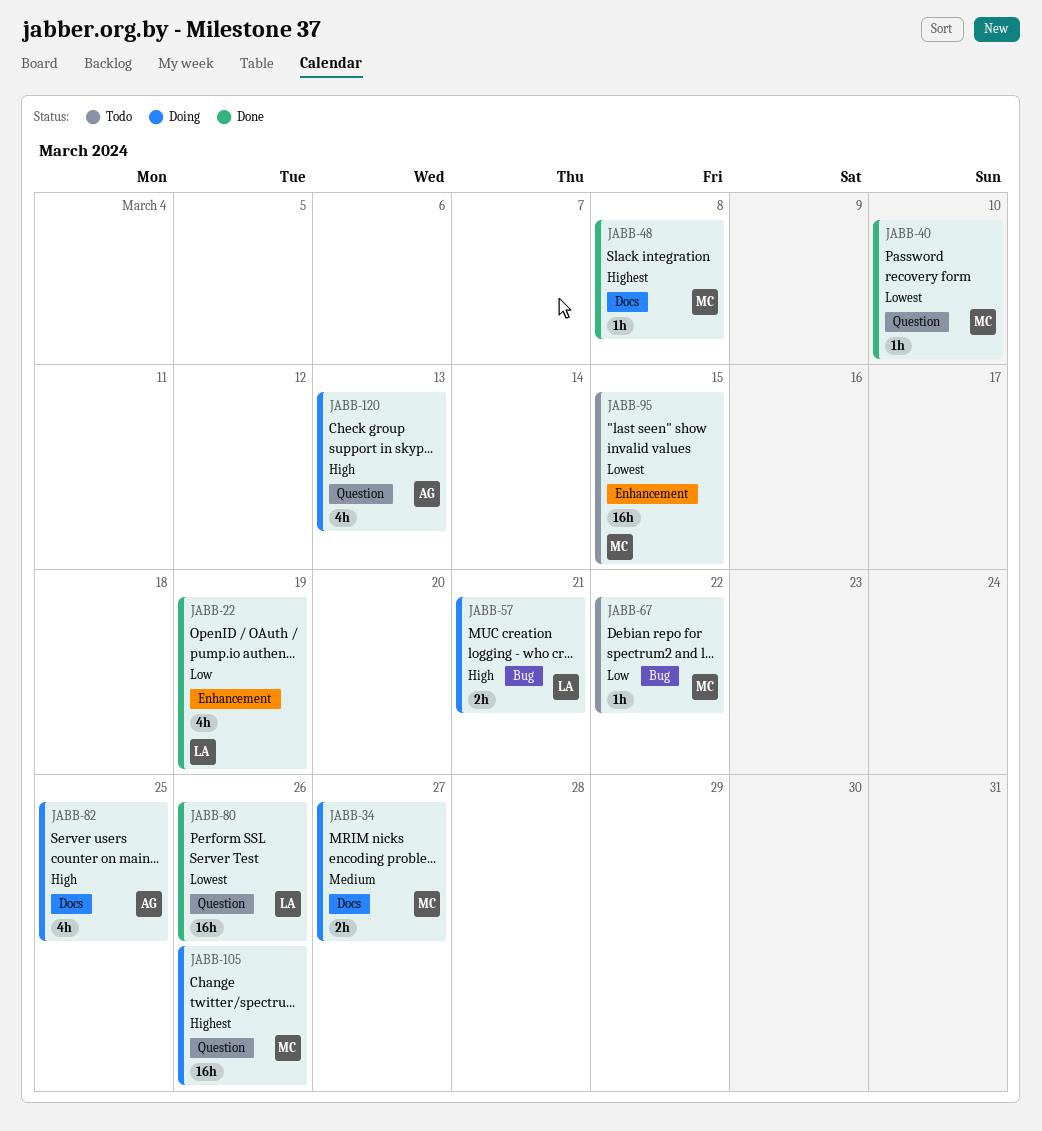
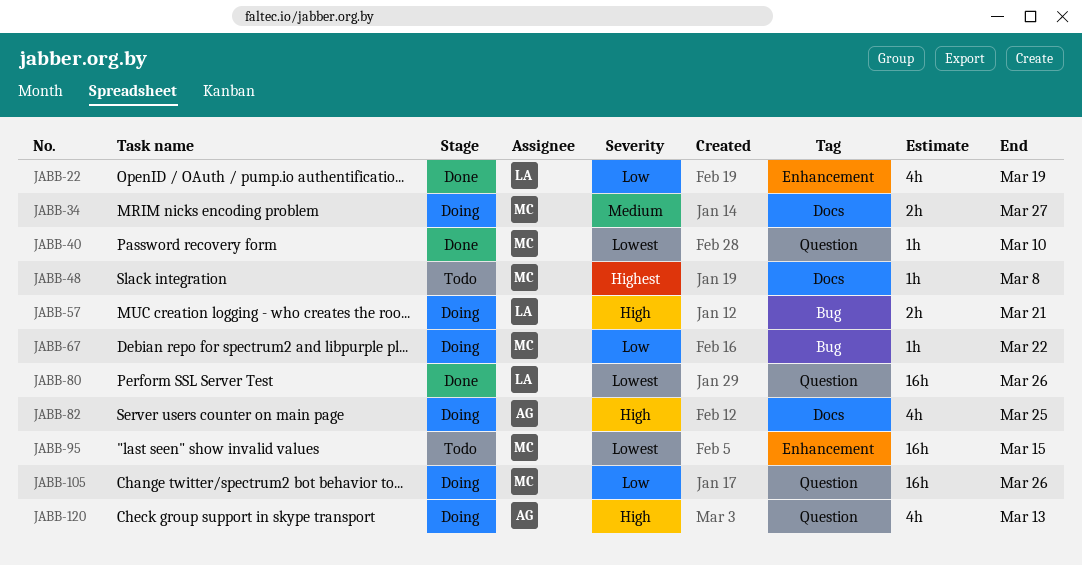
JABB-48, status: Done -> Todo
JABB-67, status: Todo -> Doing
JABB-105, priority: Highest -> Low

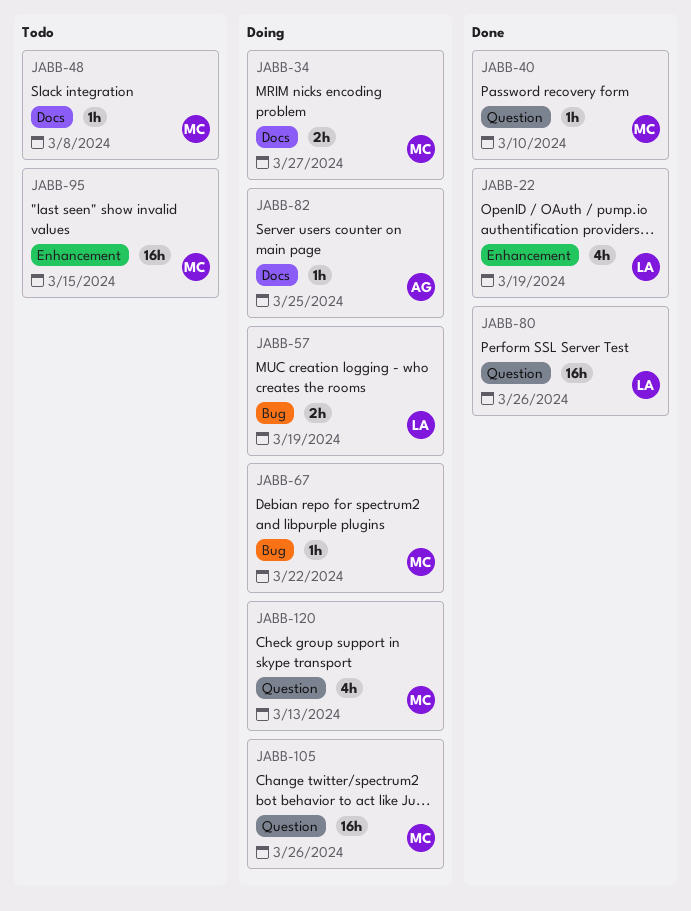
JABB-57, due: Mar 21 -> Mar 19
JABB-82, estimate: 4h -> 1h
JABB-120, owner: AG -> MC

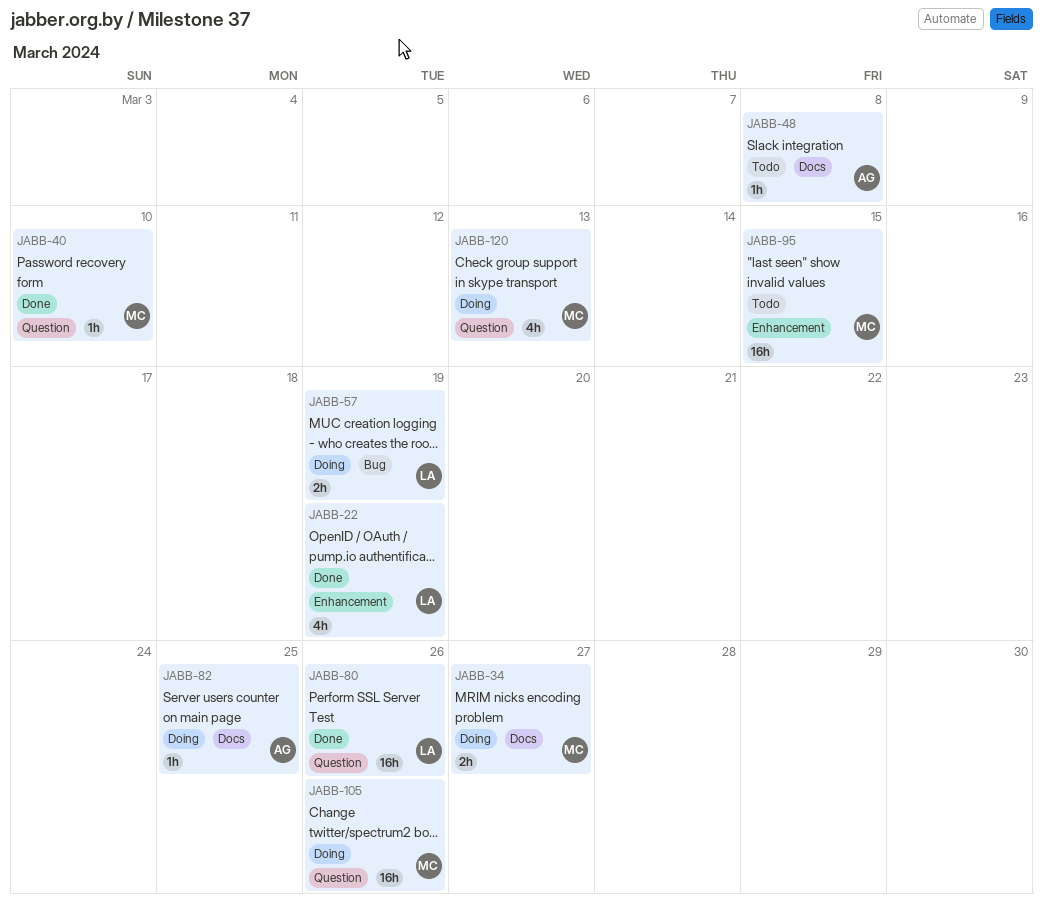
JABB-48, owner: MC -> AG
JABB-67: present -> none

